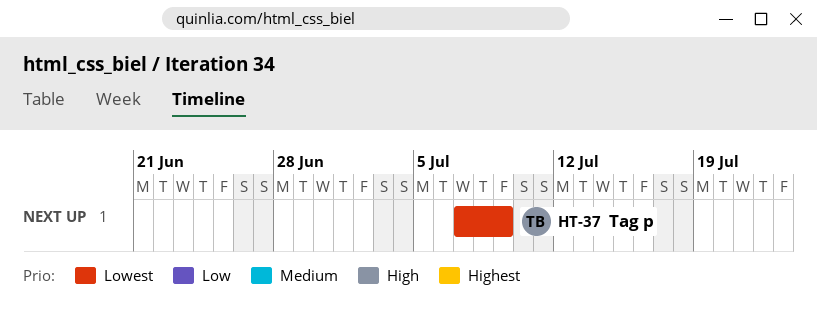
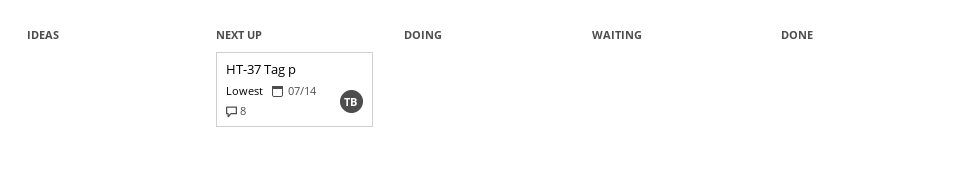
HT-37, due: Jul 9 -> Jul 14

